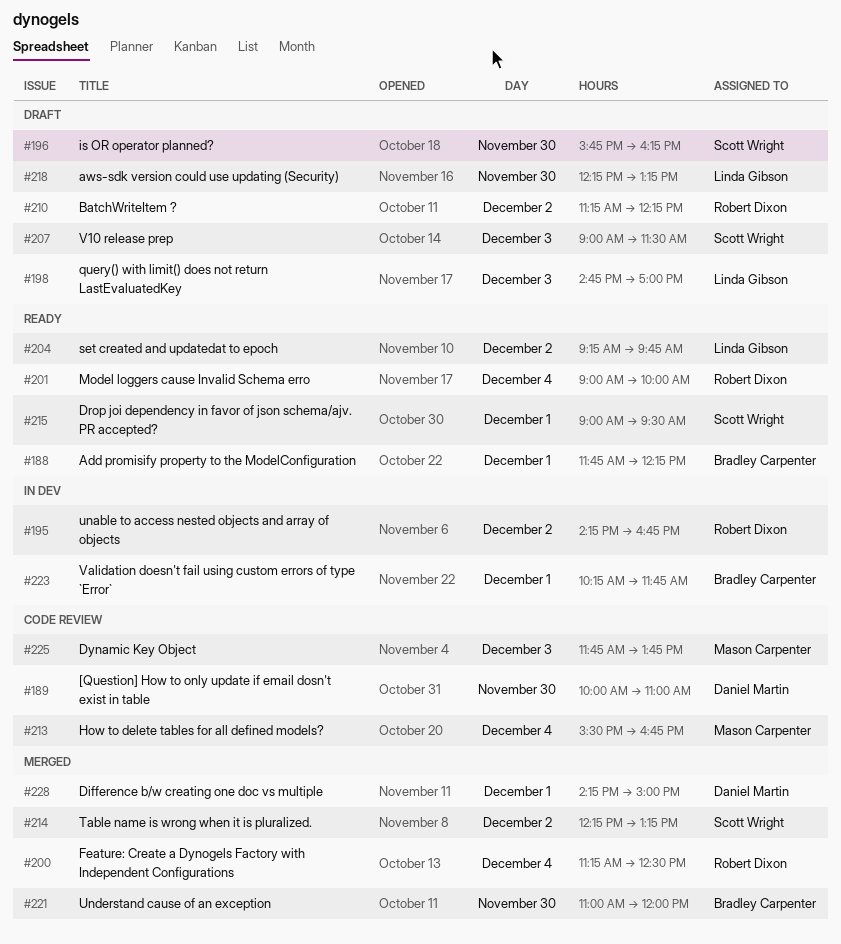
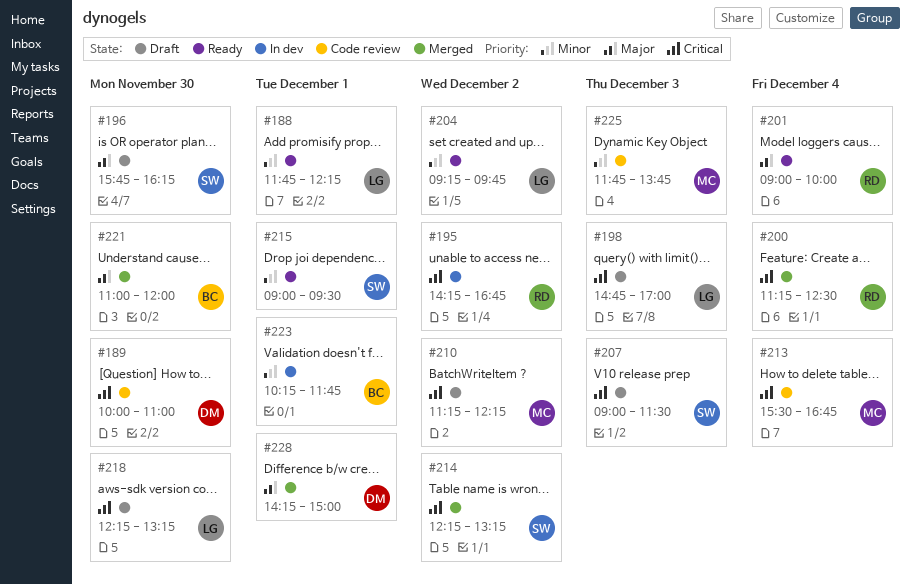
#188, owner: Bradley Carpenter -> Linda Gibson
#210, owner: Robert Dixon -> Mason Carpenter

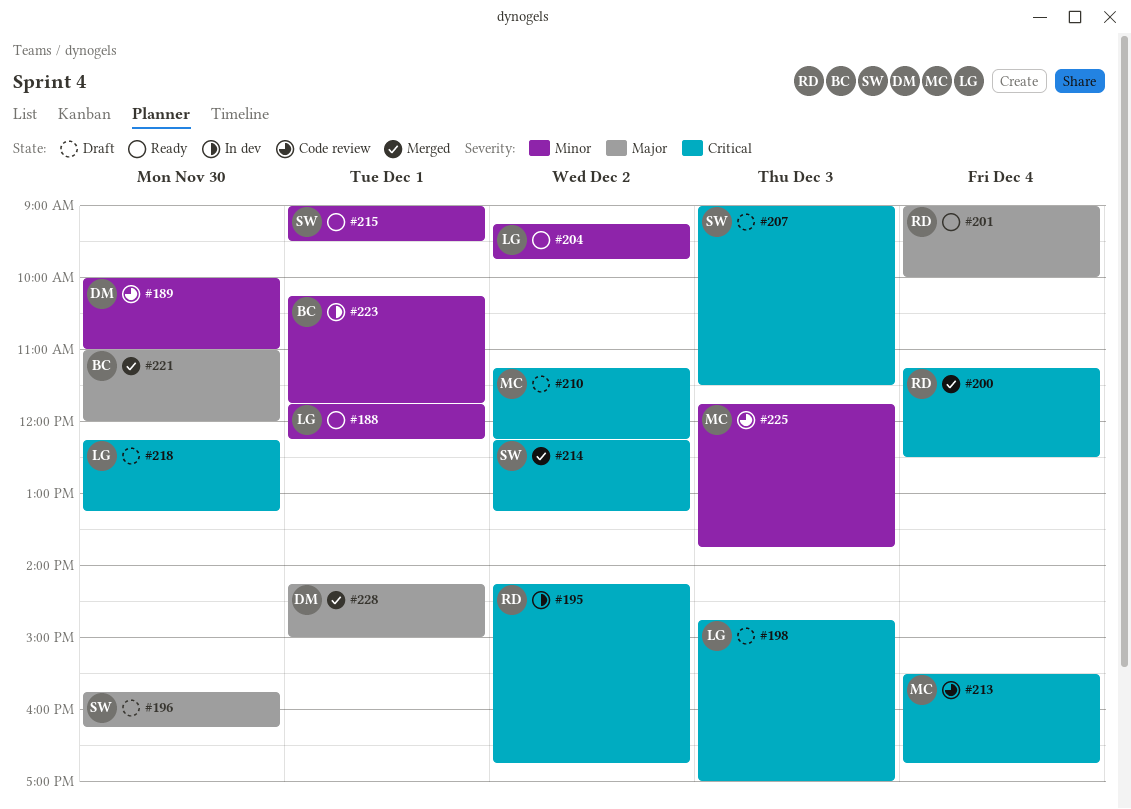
#189, priority: Critical -> Minor

